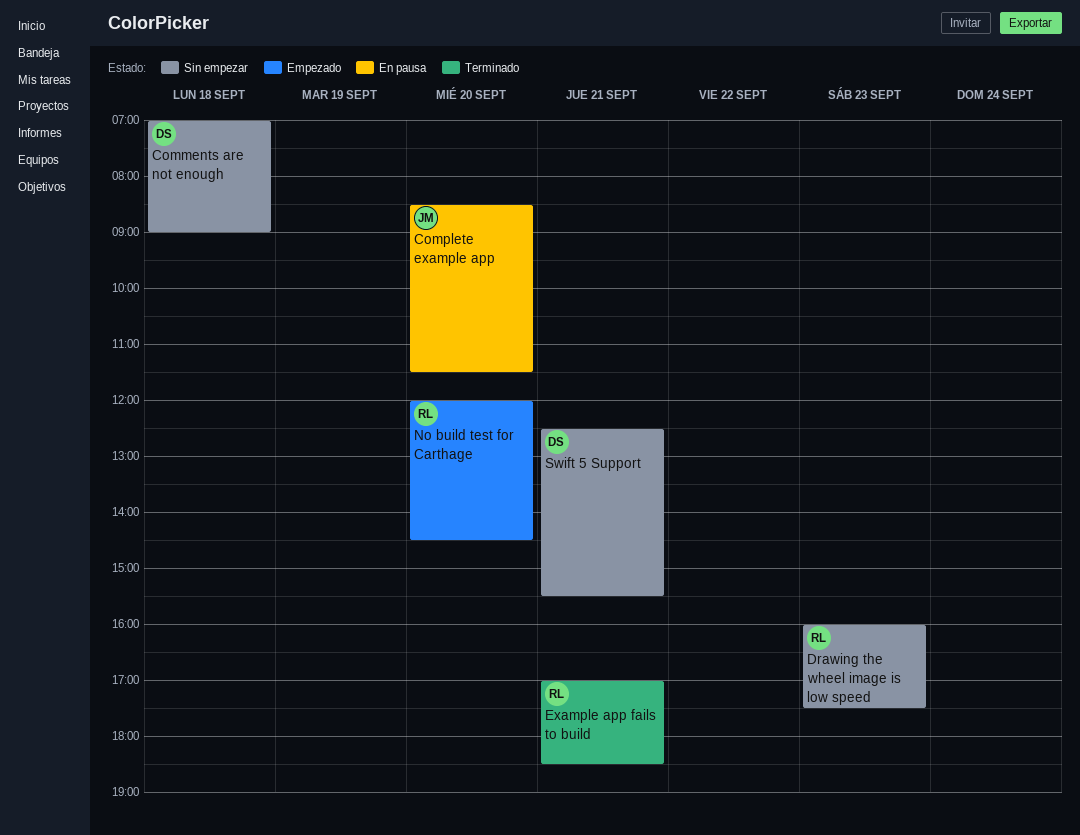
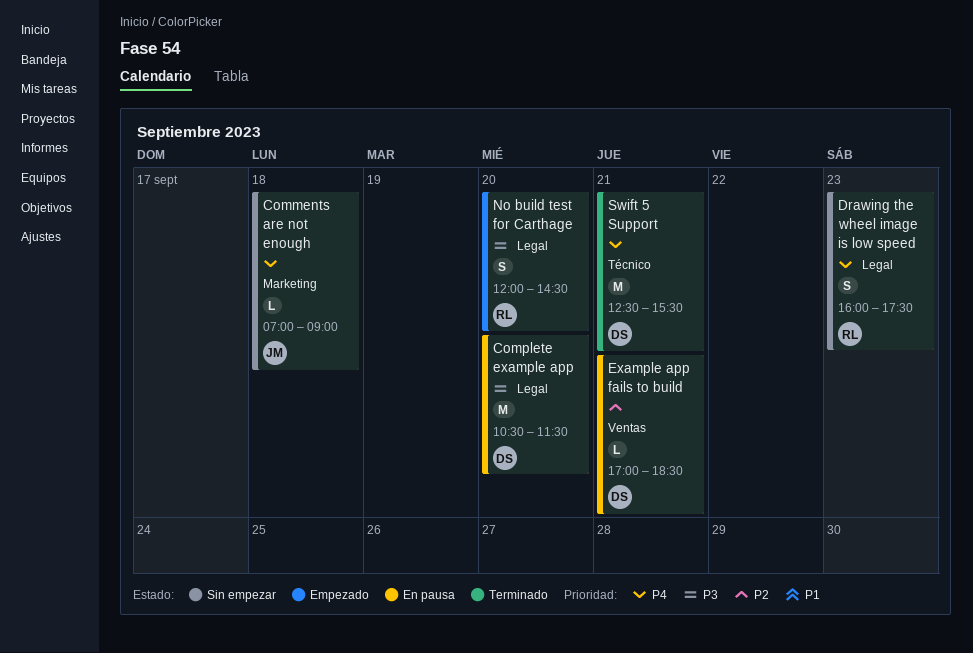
Comments are not enough, owner: DS -> JM
Complete example app, owner: JM -> DS
Complete example app, begins: 08:30 -> 10:30
Example app fails to build, status: Terminado -> En pausa
Example app fails to build, owner: RL -> DS
Swift 5 Support, status: Sin empezar -> Terminado

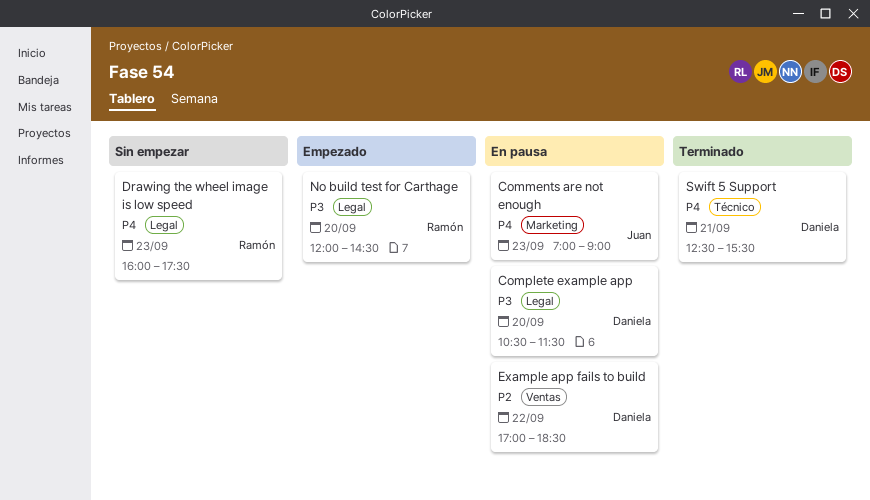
Comments are not enough, status: Sin empezar -> En pausa
Comments are not enough, day: Sep 18 -> Sep 23
Example app fails to build, day: Sep 21 -> Sep 22

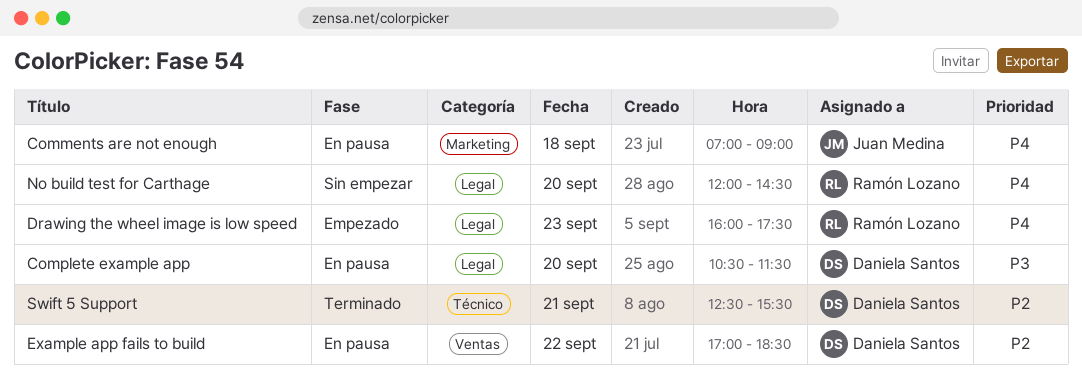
Comments are not enough, day: Sep 23 -> Sep 18
Drawing the wheel image is low speed, status: Sin empezar -> Empezado
No build test for Carthage, status: Empezado -> Sin empezar
No build test for Carthage, priority: P3 -> P4
Swift 5 Support, priority: P4 -> P2

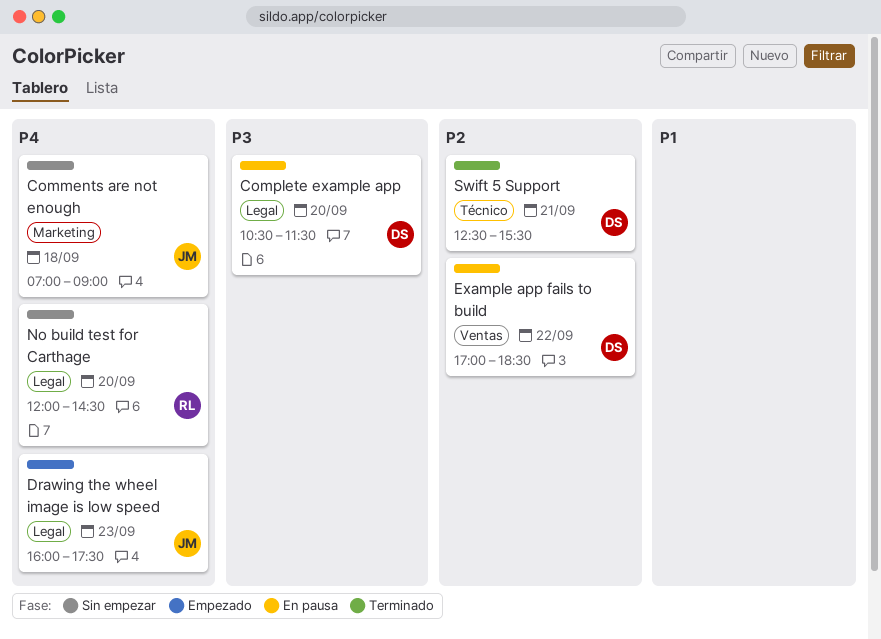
Comments are not enough, status: En pausa -> Sin empezar
Drawing the wheel image is low speed, owner: Ramón Lozano -> Juan Medina

